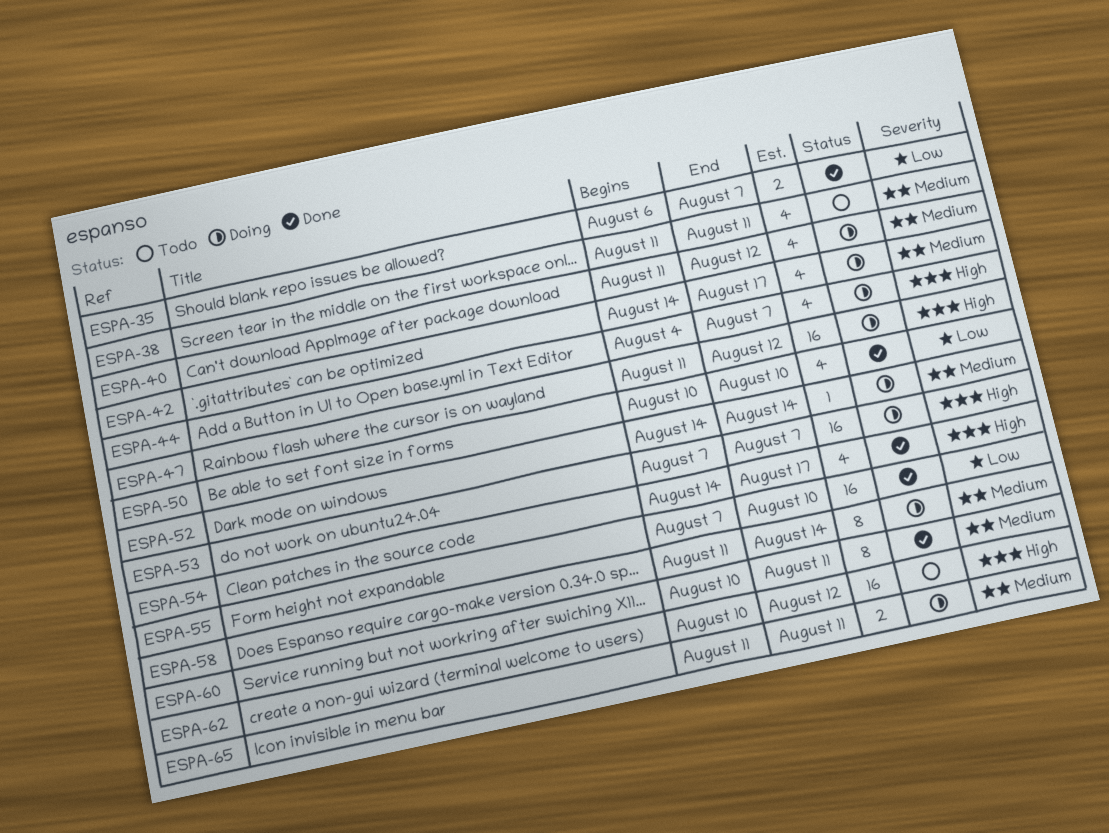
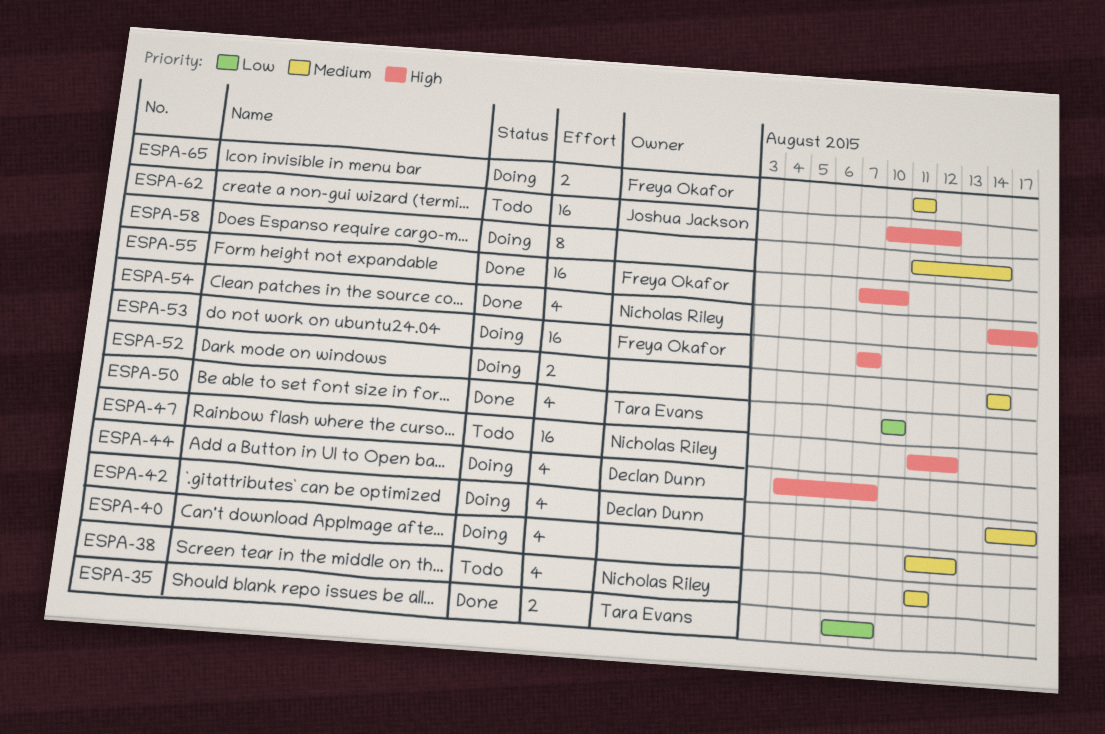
ESPA-47, status: Doing -> Todo
ESPA-52, estimate: 1 -> 2
ESPA-55, priority: Low -> High
ESPA-60: present -> none

